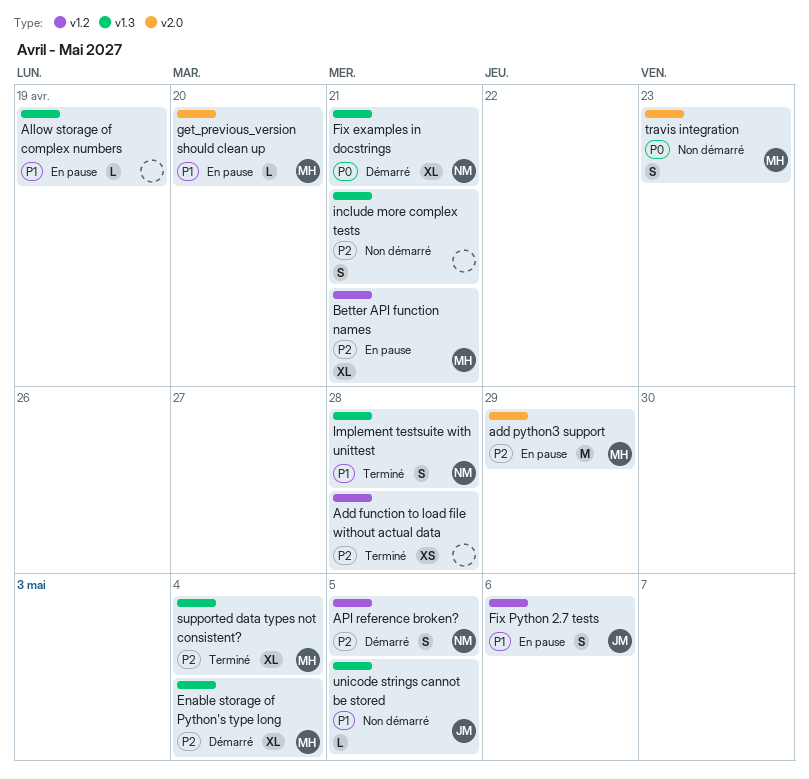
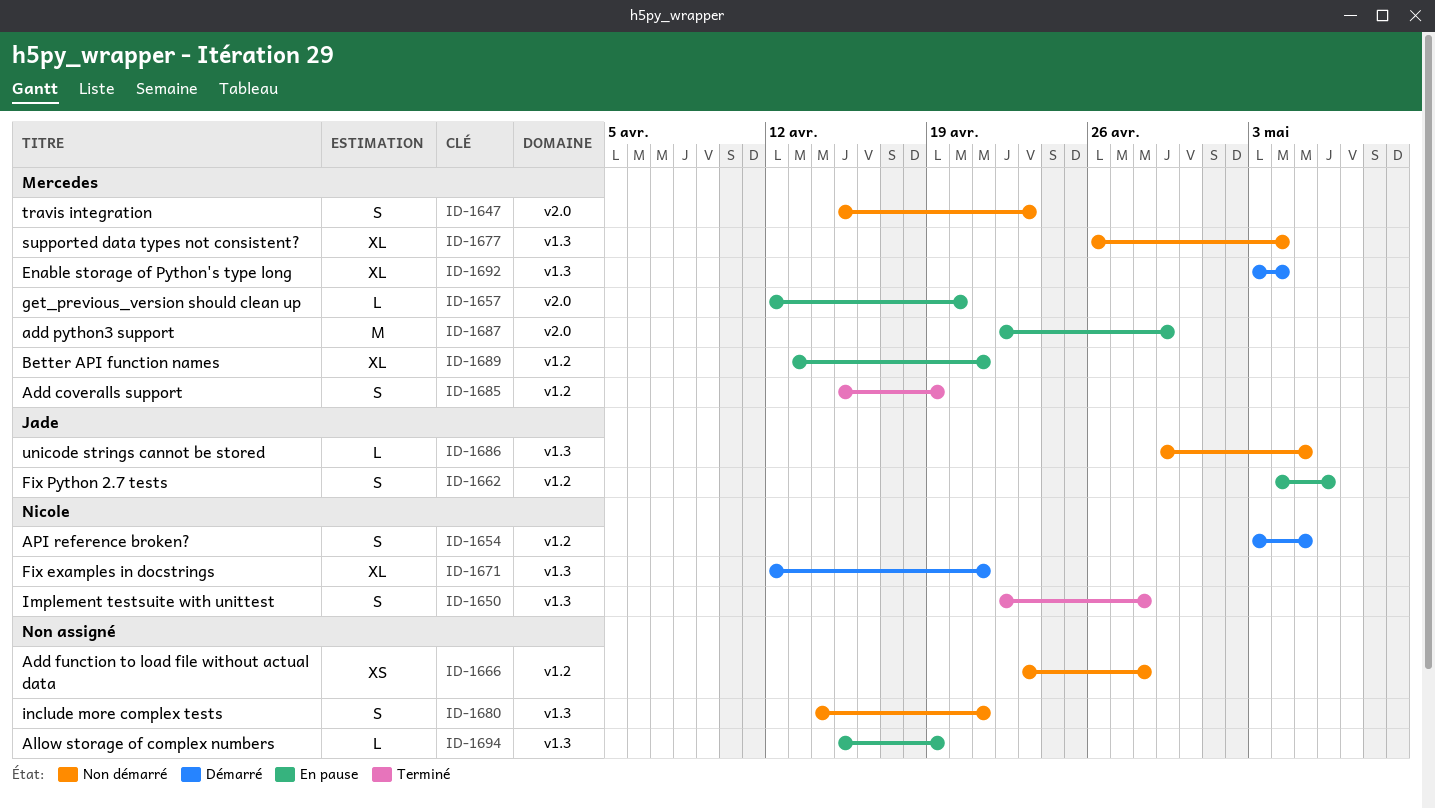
Add coveralls support: none -> present
Add function to load file without actual data, status: Terminé -> Non démarré
supported data types not consistent?, status: Terminé -> Non démarré

